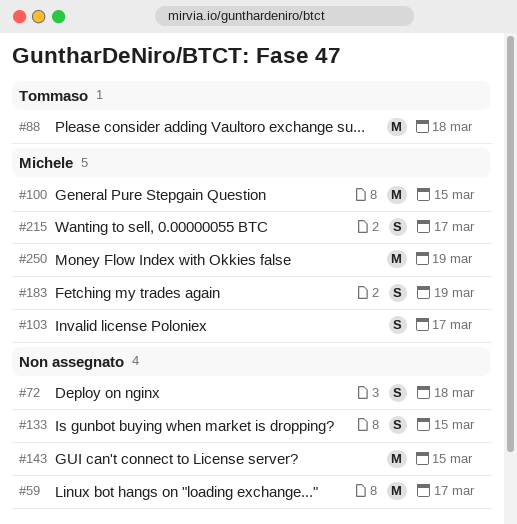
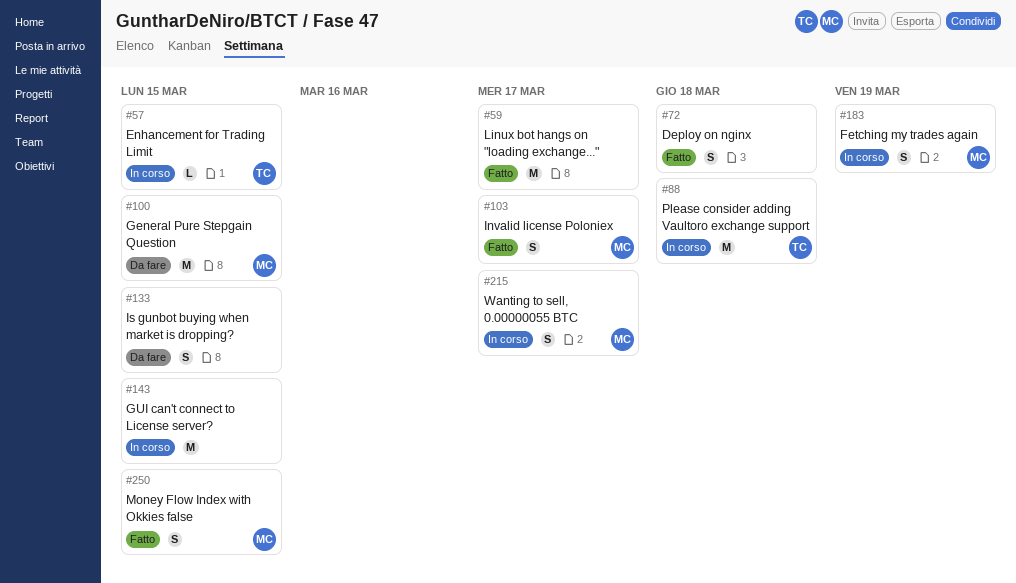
#57: none -> present
#250, estimate: M -> S
#250, due: Mar 19 -> Mar 15

